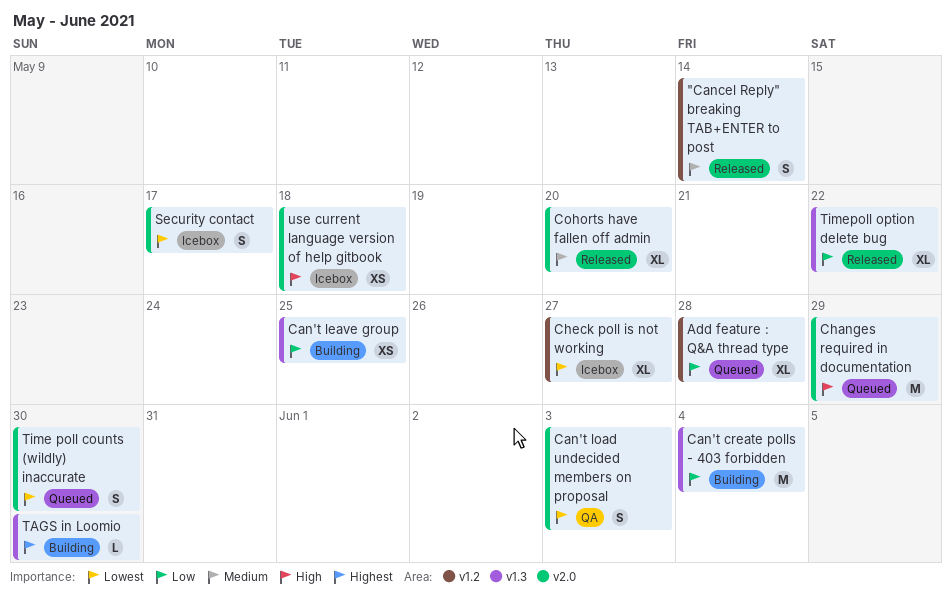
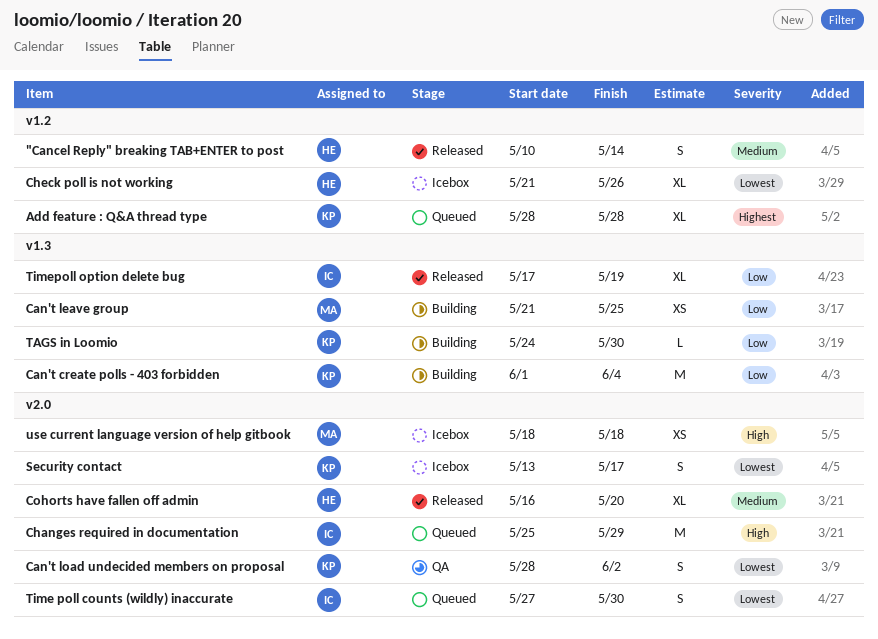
Add feature : Q&A thread type, priority: Low -> Highest
Can't load undecided members on proposal, due: Jun 3 -> Jun 2
Check poll is not working, due: May 27 -> May 26
TAGS in Loomio, priority: Highest -> Low
Timepoll option delete bug, due: May 22 -> May 19

